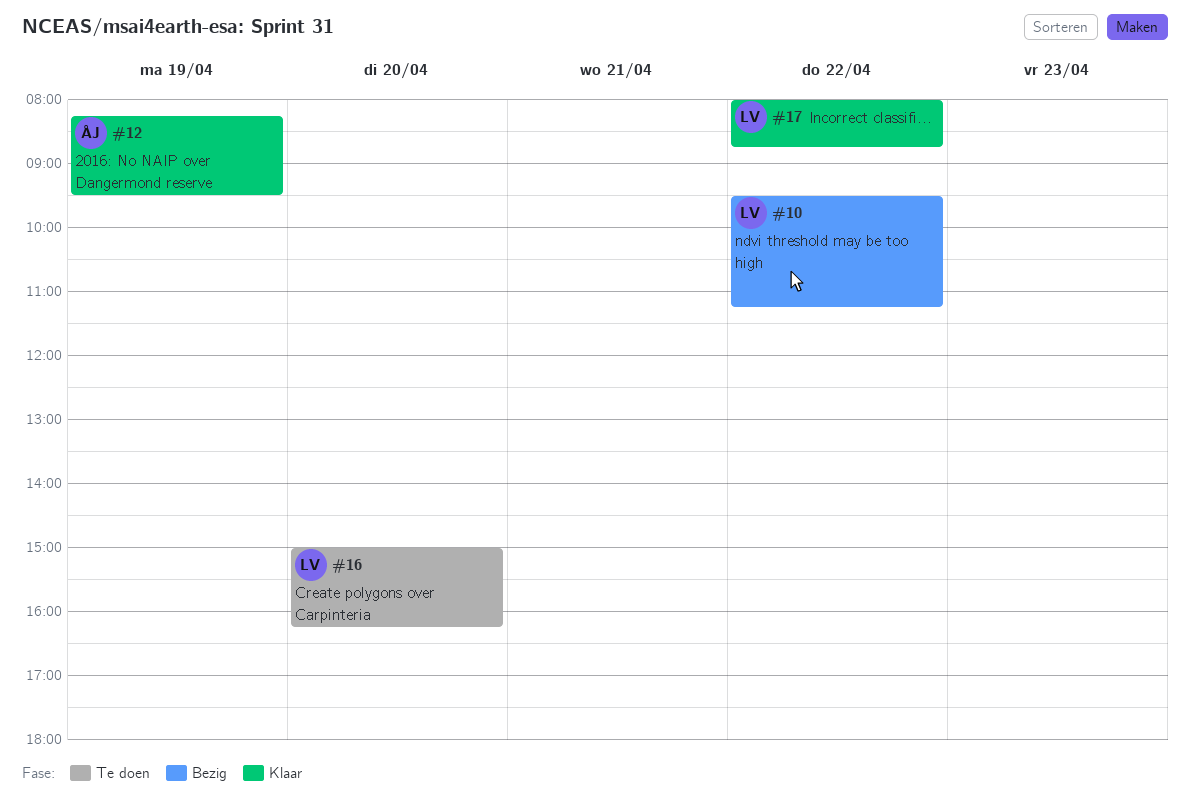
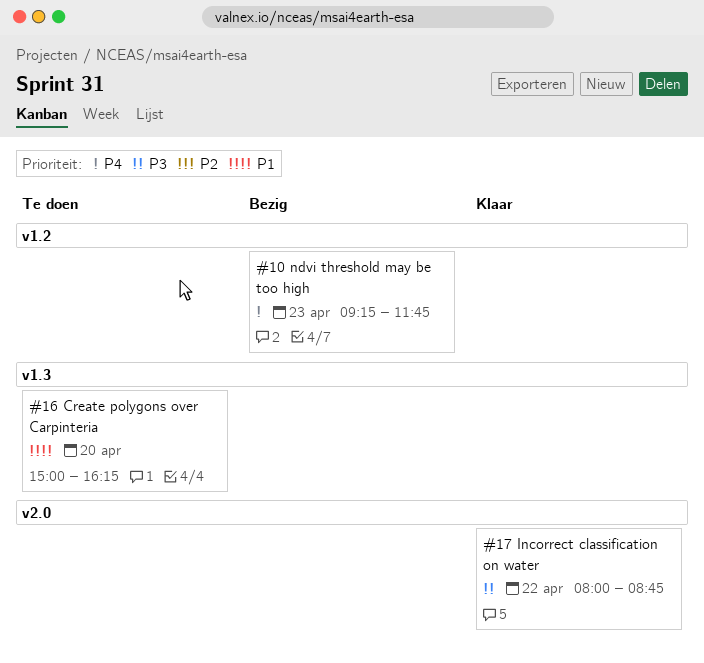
#10, day: Apr 22 -> Apr 23
#10, begins: 09:30 -> 09:15
#10, ends: 11:15 -> 11:45
#12: present -> none

